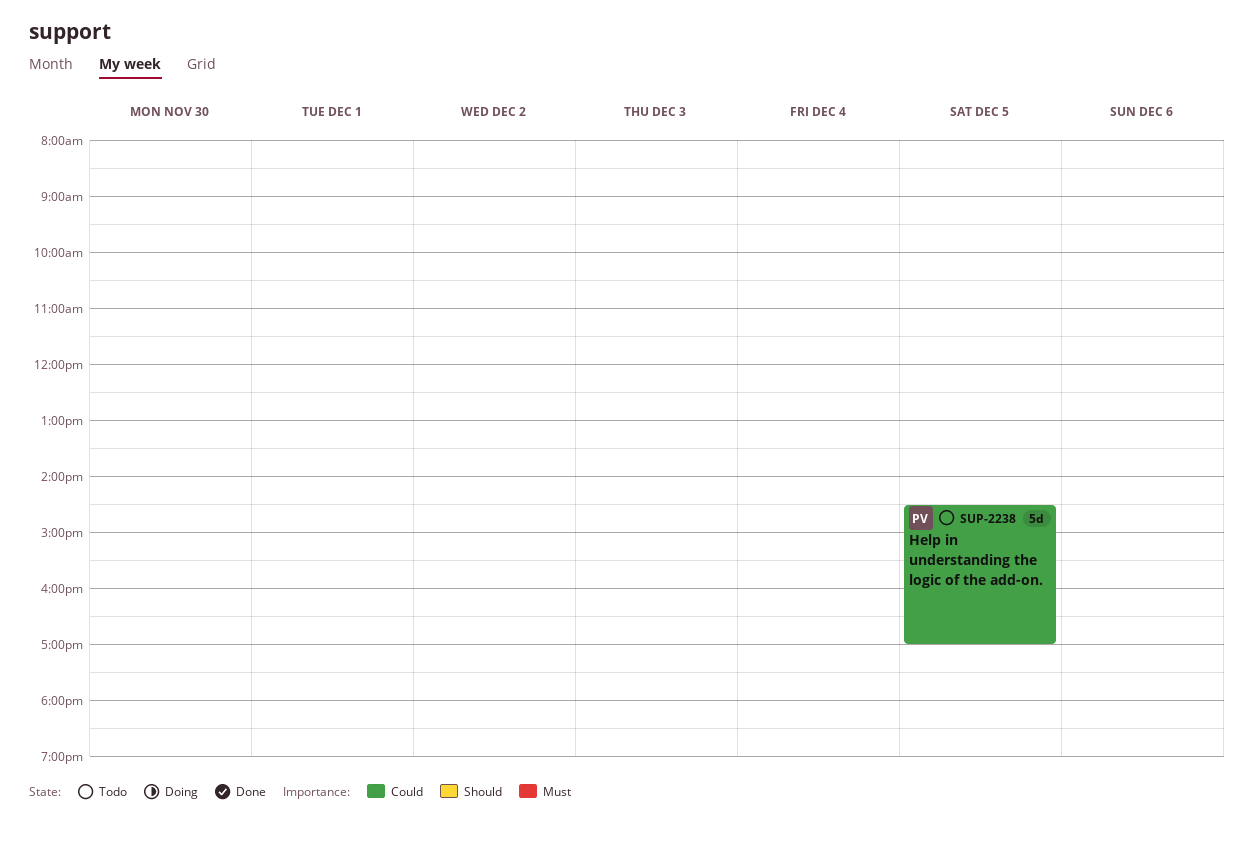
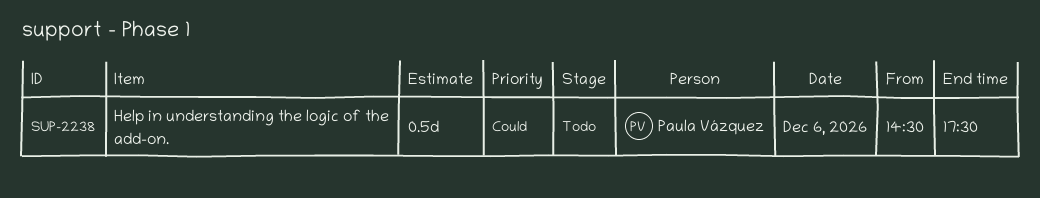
SUP-2238, estimate: 5d -> 0.5d
SUP-2238, day: Dec 5 -> Dec 6
SUP-2238, ends: 17:00 -> 17:30

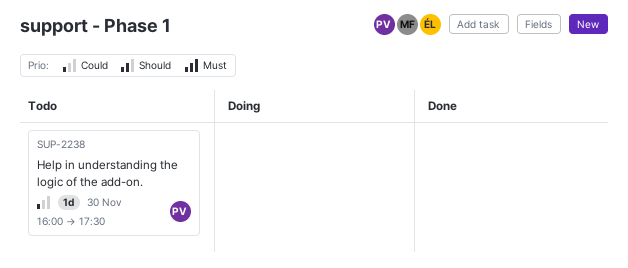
SUP-2238, estimate: 0.5d -> 1d
SUP-2238, day: Dec 6 -> Nov 30
SUP-2238, begins: 14:30 -> 16:00

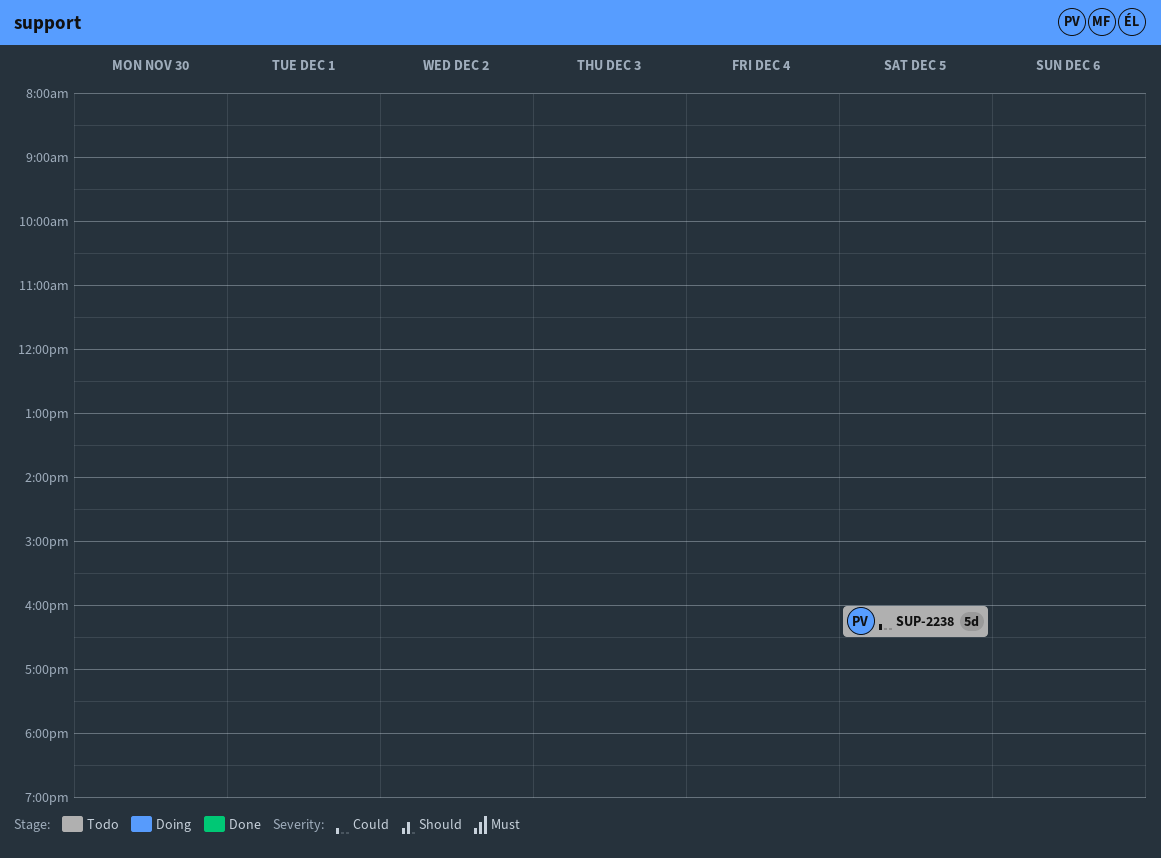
SUP-2238, estimate: 1d -> 5d
SUP-2238, day: Nov 30 -> Dec 5
SUP-2238, ends: 17:30 -> 16:30

